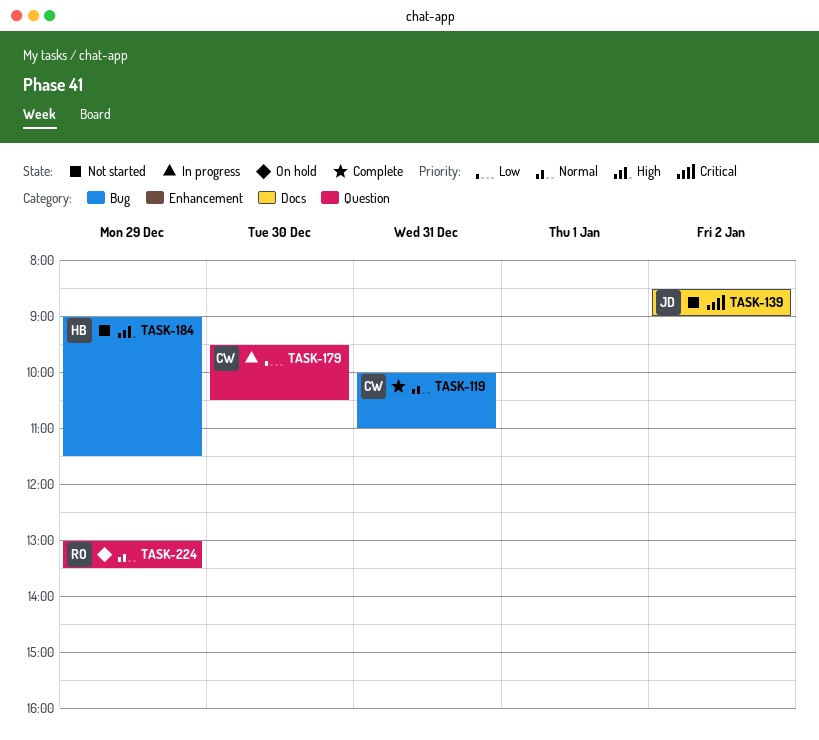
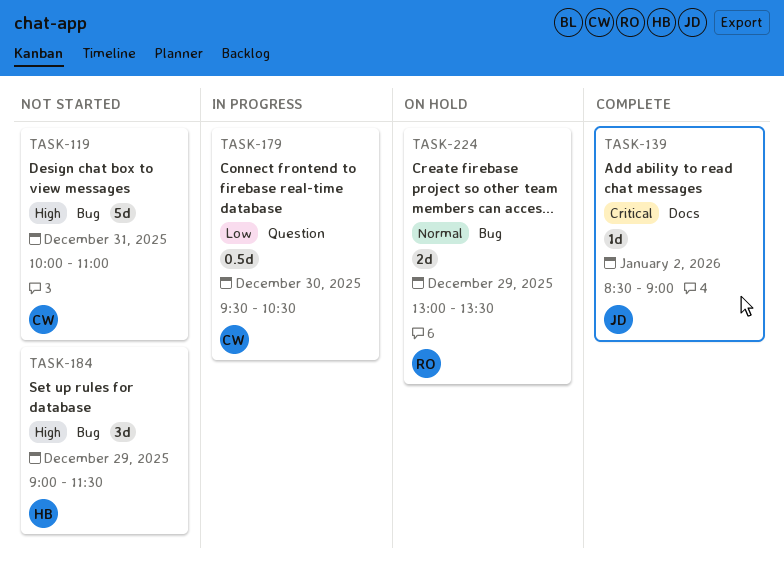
TASK-119, status: Complete -> Not started
TASK-119, priority: Normal -> High
TASK-139, status: Not started -> Complete
TASK-224, label: Question -> Bug

